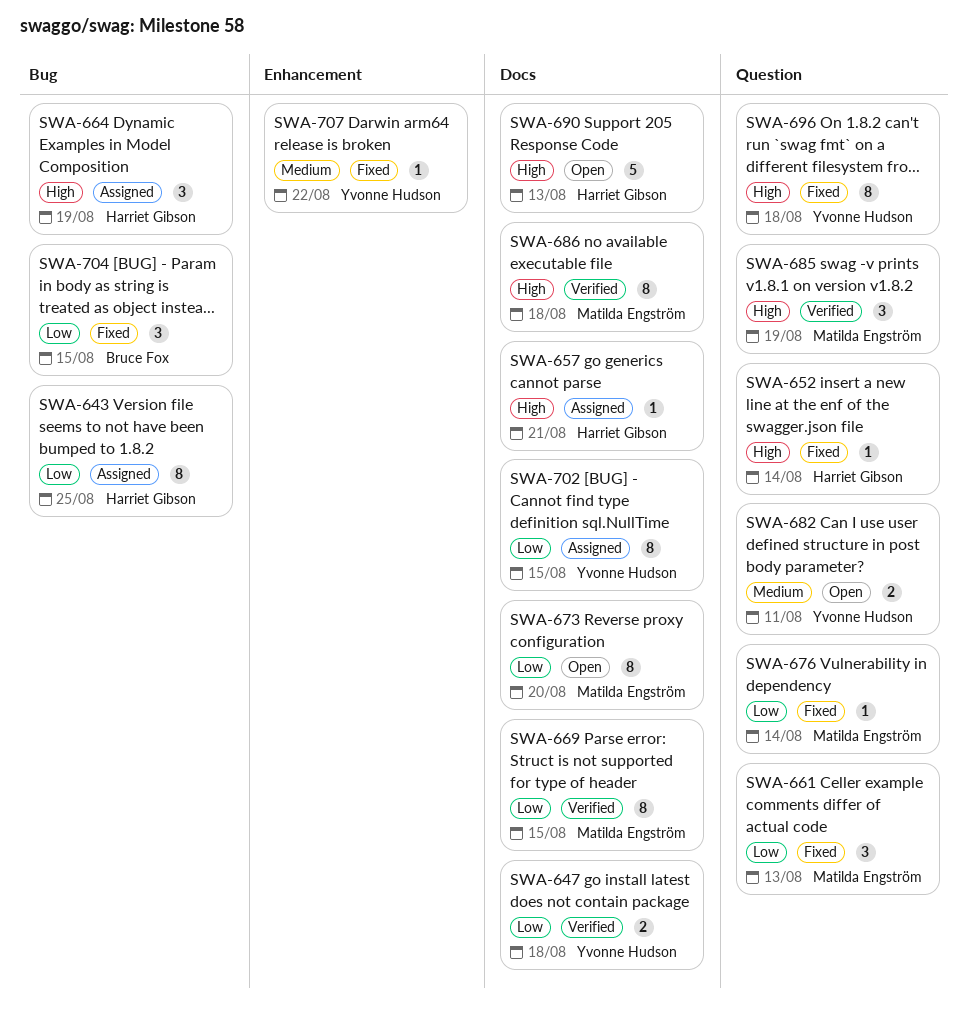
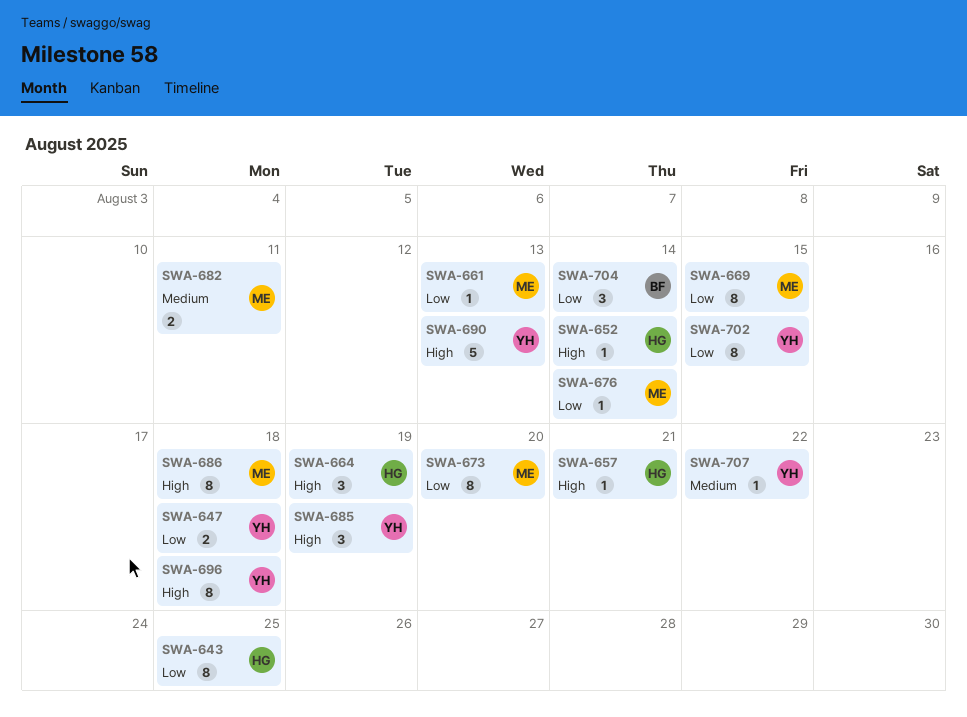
SWA-661, estimate: 3 -> 1
SWA-682, owner: Yvonne Hudson -> Matilda Engström
SWA-685, owner: Matilda Engström -> Yvonne Hudson
SWA-690, owner: Harriet Gibson -> Yvonne Hudson
SWA-704, due: Aug 15 -> Aug 14

